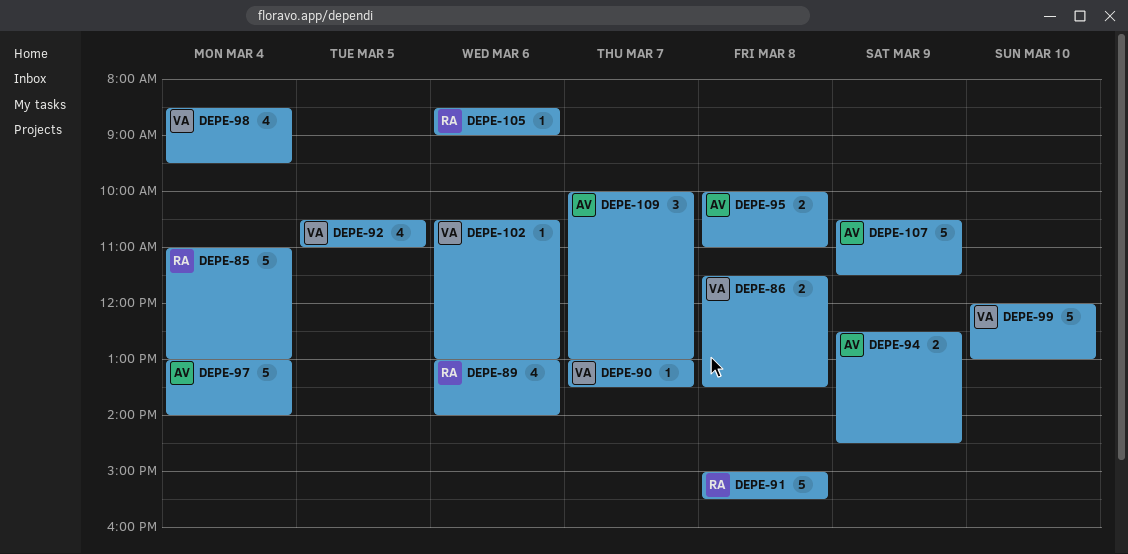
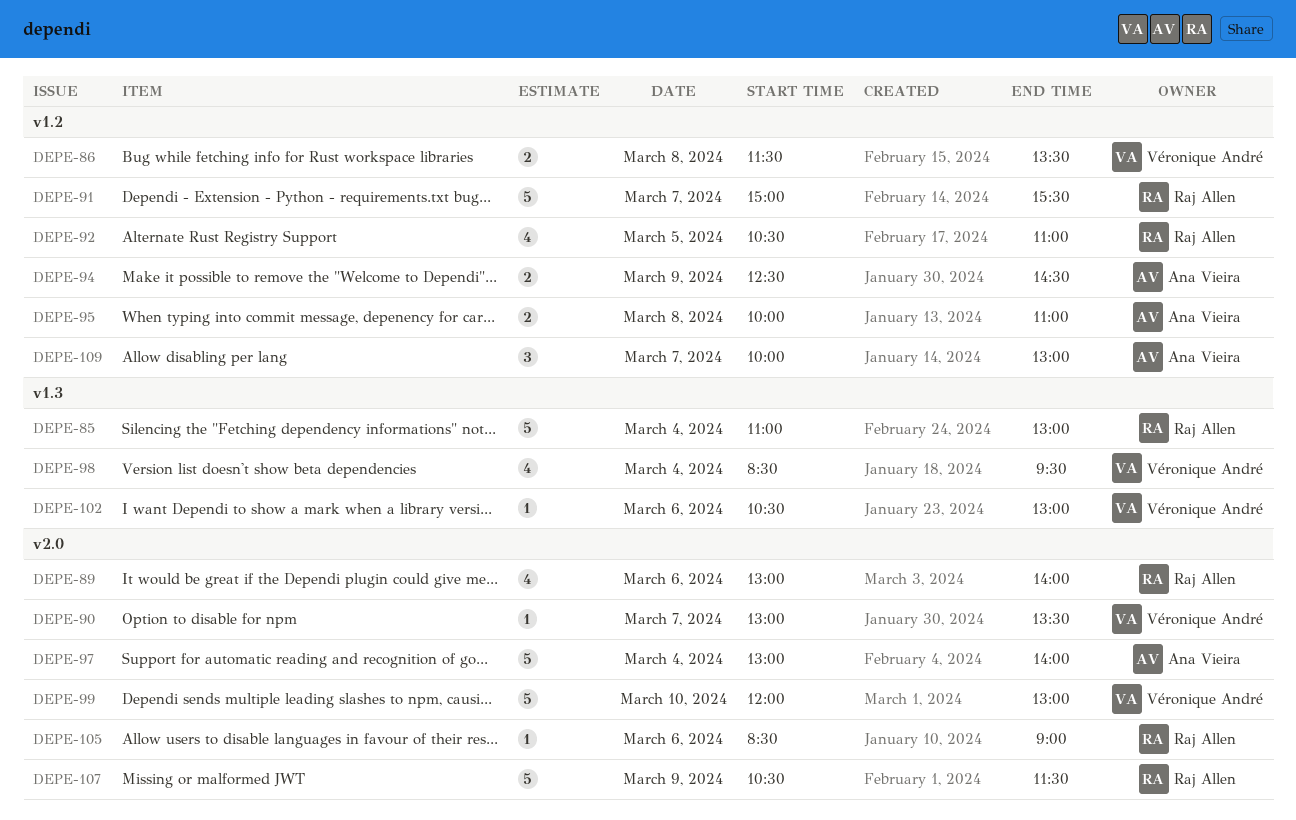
DEPE-91, day: Mar 8 -> Mar 7
DEPE-92, owner: Véronique André -> Raj Allen
DEPE-107, owner: Ana Vieira -> Raj Allen

